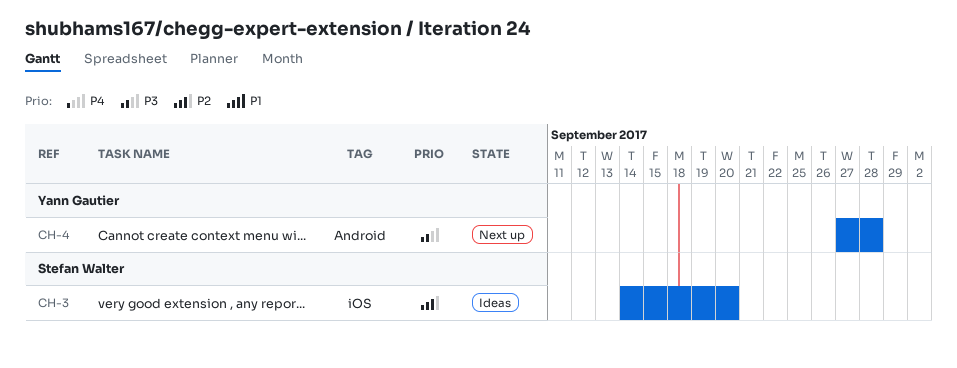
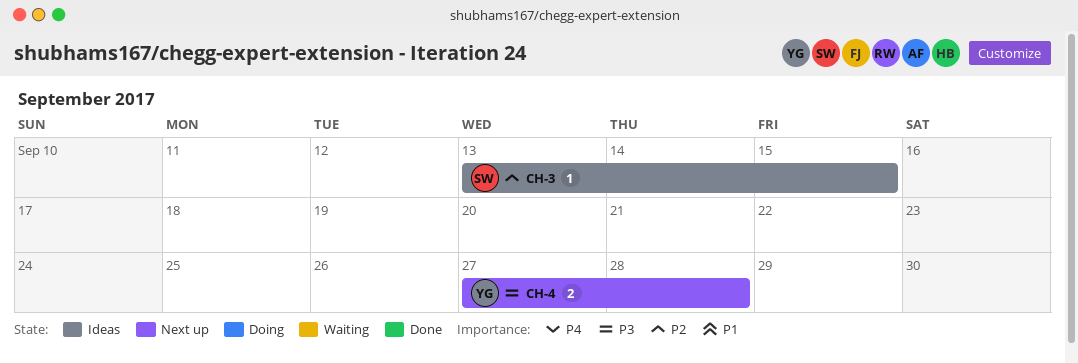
CH-3, start: Sep 14 -> Sep 13
CH-3, due: Sep 20 -> Sep 15

